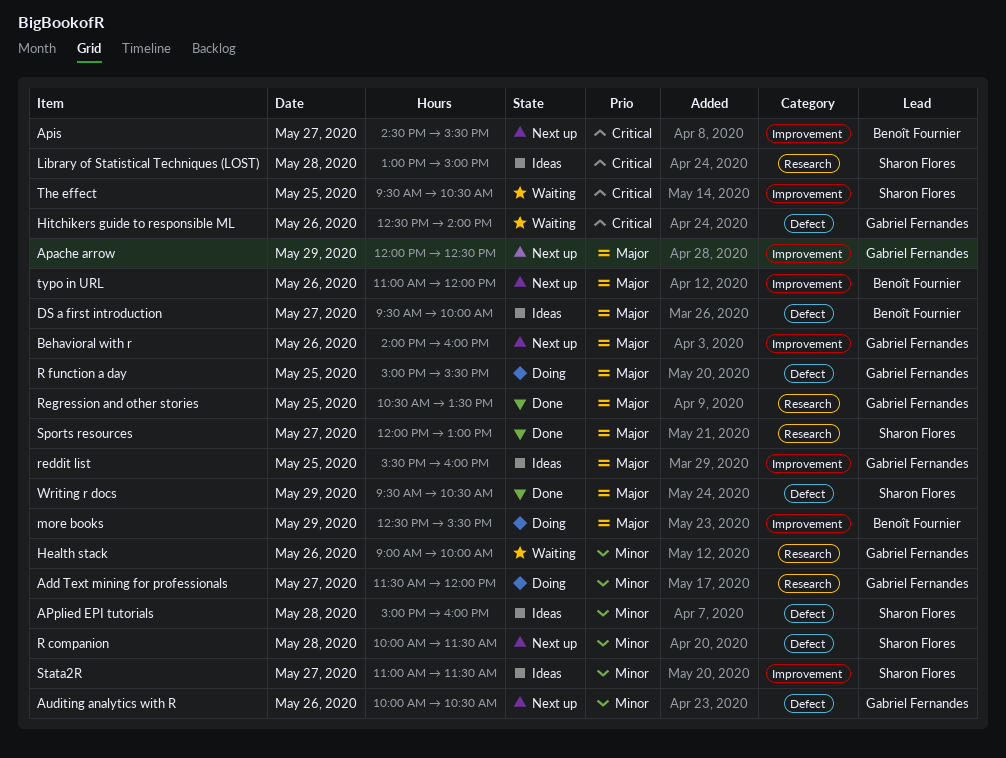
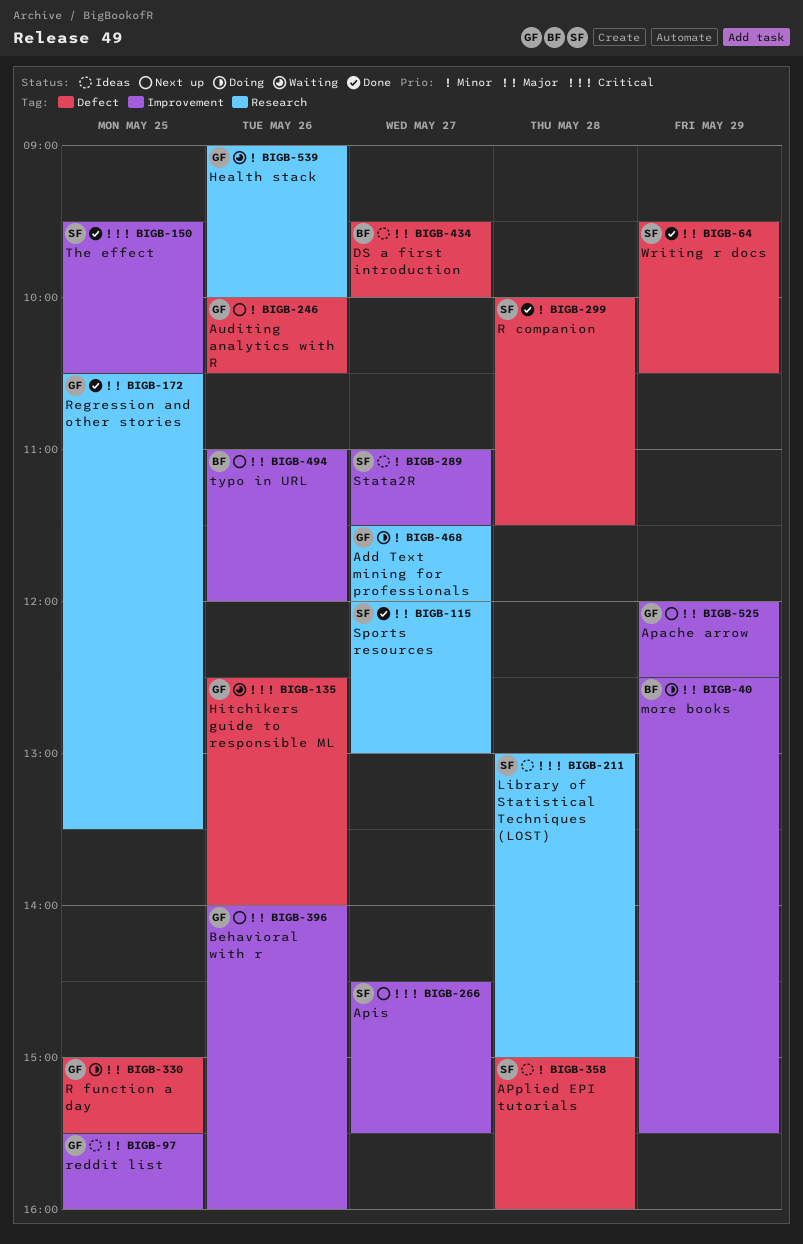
Apis, owner: Benoît Fournier -> Sharon Flores
R companion, status: Next up -> Done
The effect, status: Waiting -> Done

